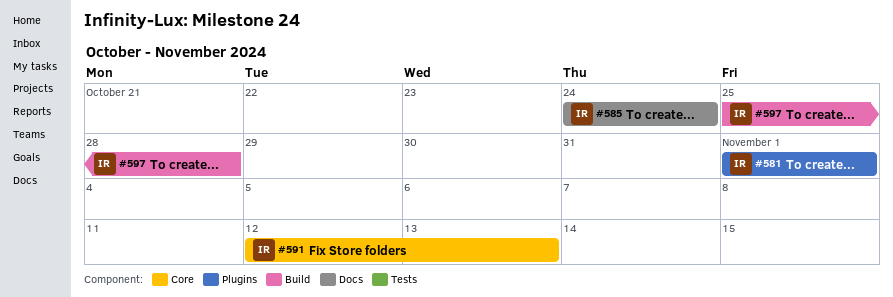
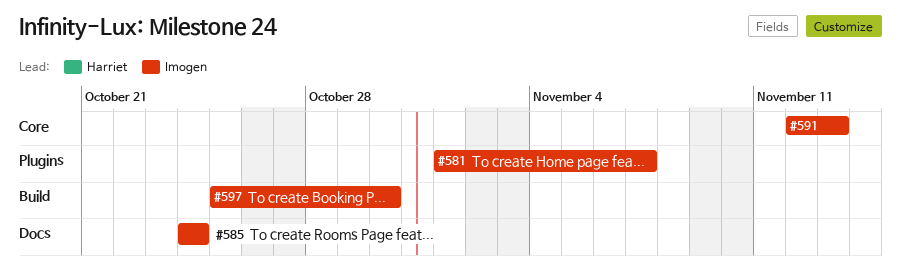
#581, due: Nov 1 -> Nov 7
#597, due: Oct 28 -> Oct 30

